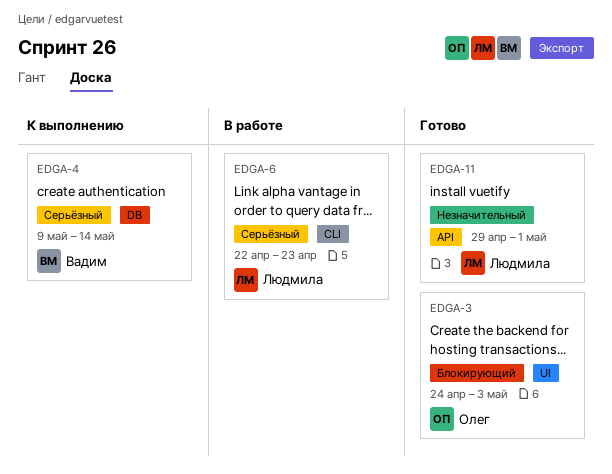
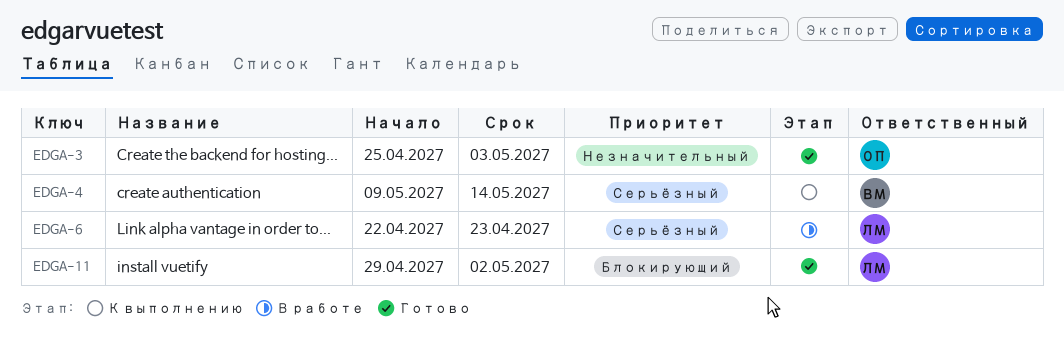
EDGA-3, priority: Блокирующий -> Незначительный
EDGA-3, start: Apr 24 -> Apr 25
EDGA-11, priority: Незначительный -> Блокирующий
EDGA-11, due: May 1 -> May 2

